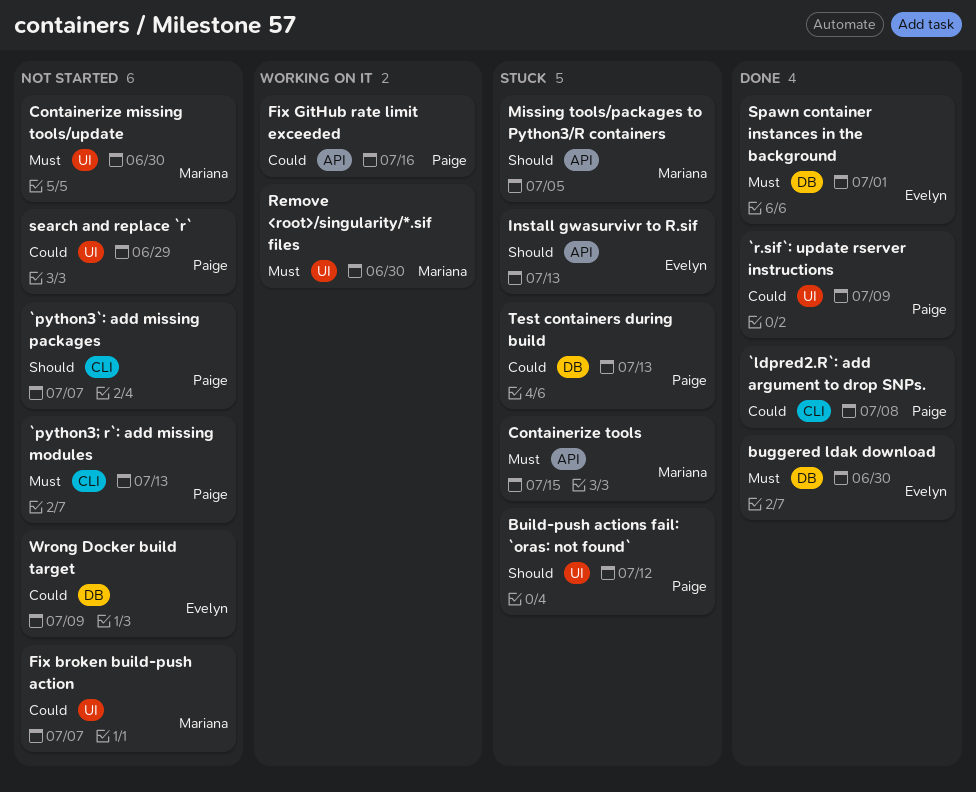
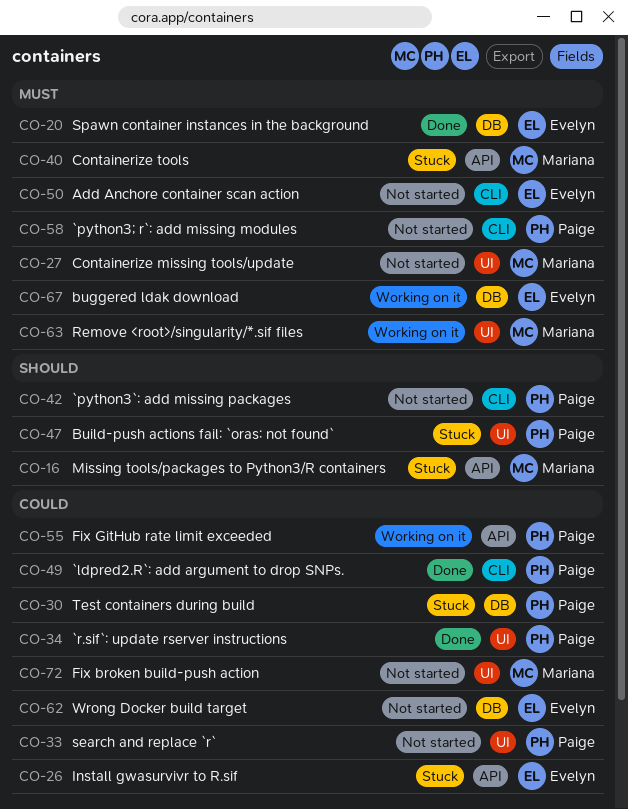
Add Anchore container scan action: none -> present
buggered ldak download, status: Done -> Working on it
Install gwasurvivr to R.sif, priority: Should -> Could

